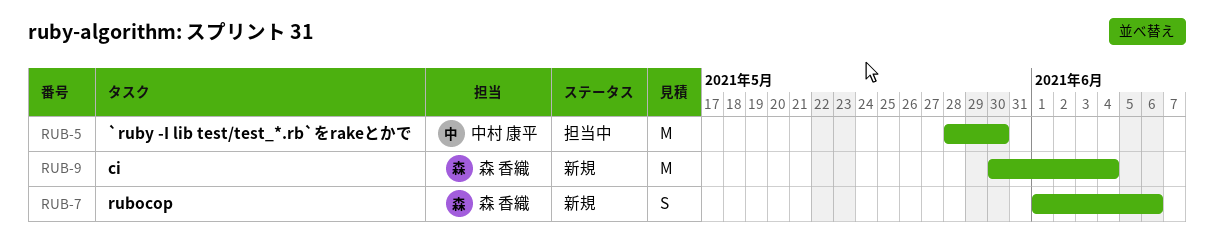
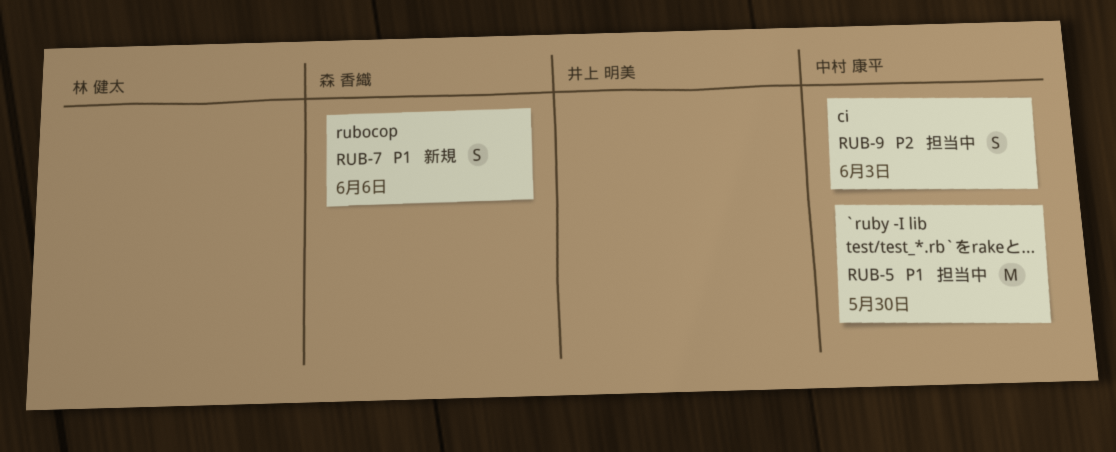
RUB-9, status: 新規 -> 担当中
RUB-9, owner: 森 香織 -> 中村 康平
RUB-9, estimate: M -> S
RUB-9, due: Jun 4 -> Jun 3

